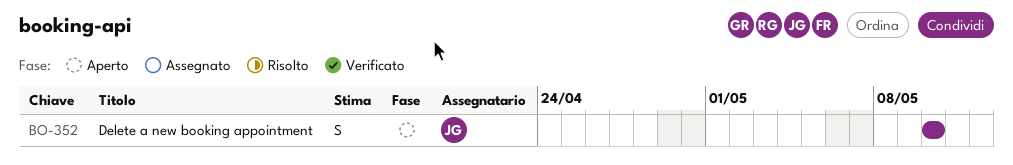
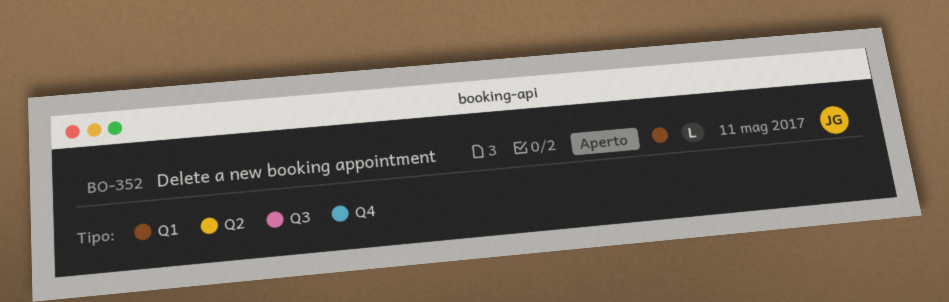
BO-352, estimate: S -> L
BO-352, due: May 10 -> May 11

